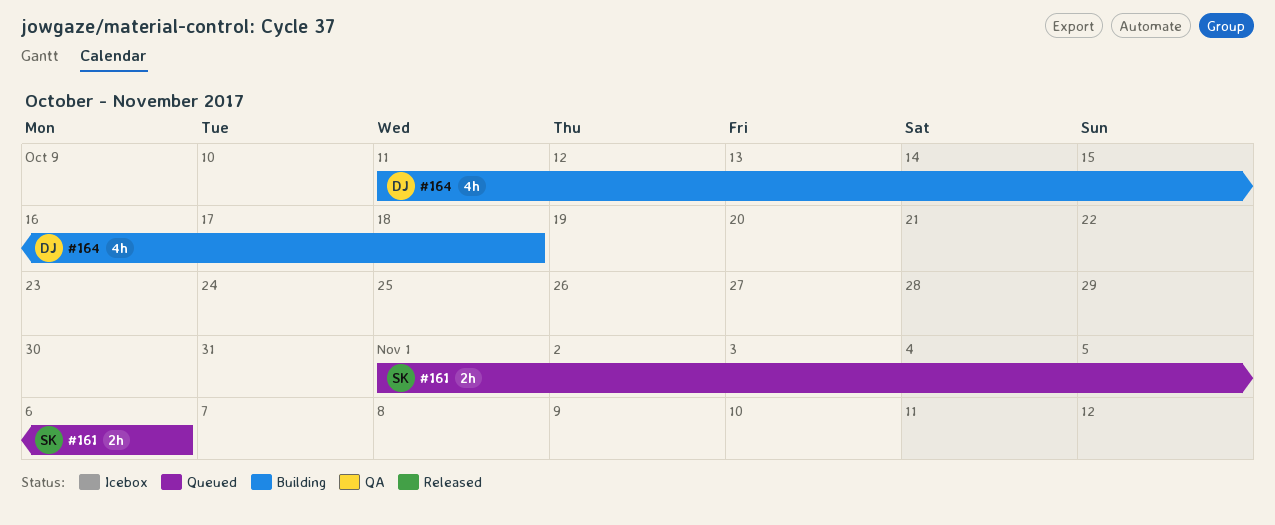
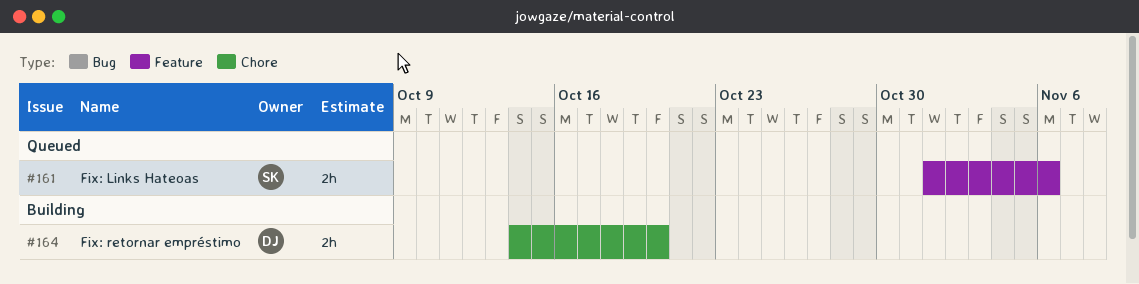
#164, estimate: 4h -> 2h
#164, start: Oct 11 -> Oct 14
#164, due: Oct 18 -> Oct 20

